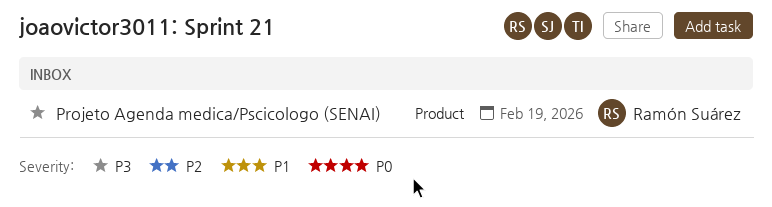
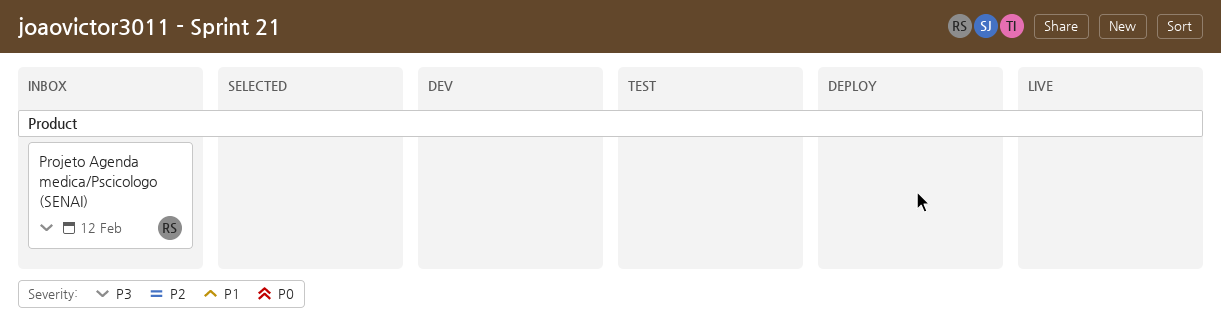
Projeto Agenda medica/Pscicologo (SENAI), due: Feb 19 -> Feb 12

